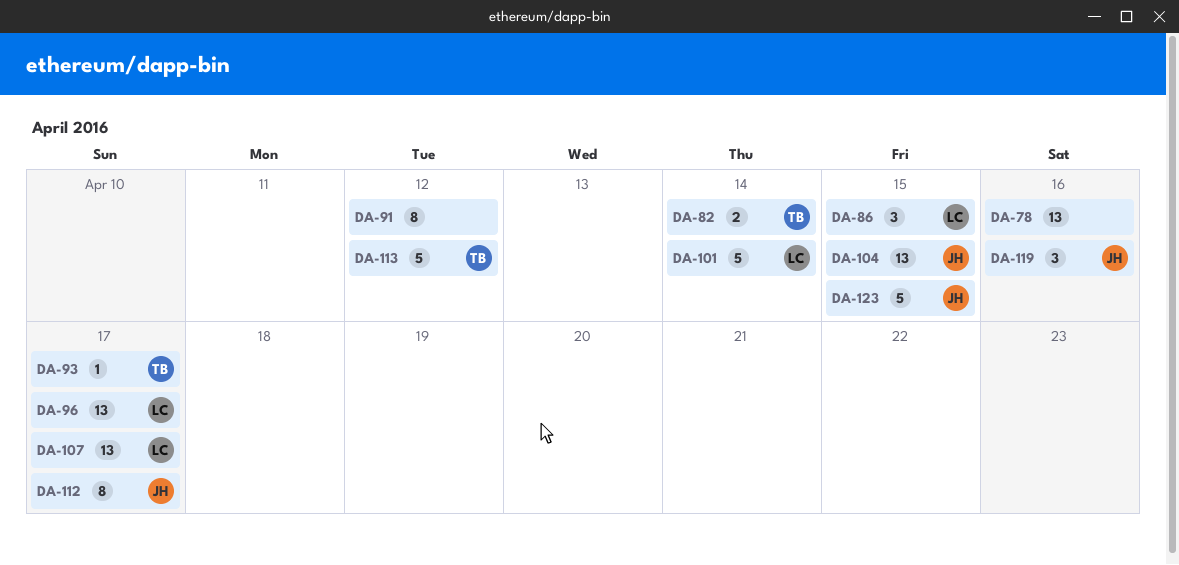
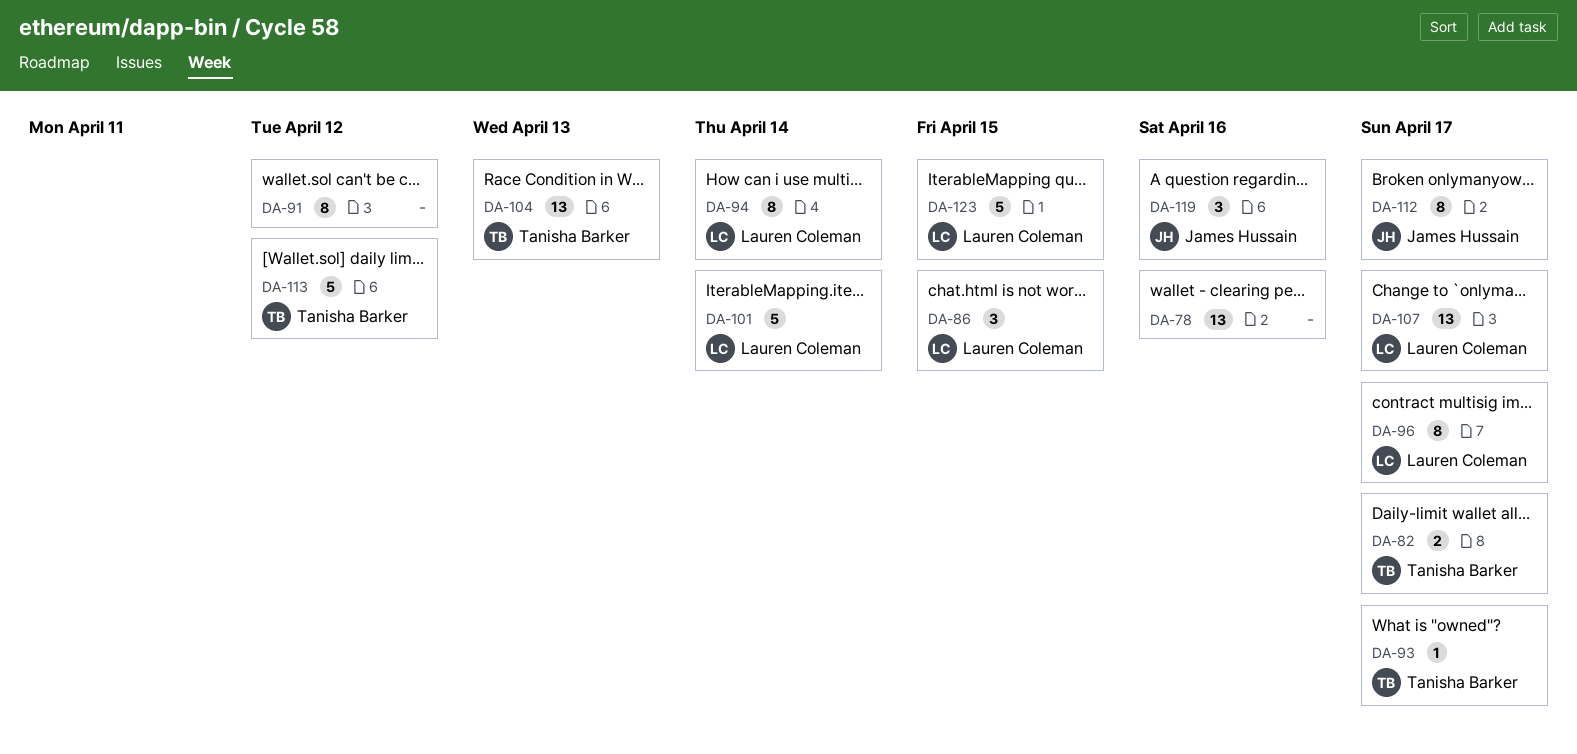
DA-82, due: Apr 14 -> Apr 17
DA-94: none -> present
DA-96, estimate: 13 -> 8
DA-104, owner: James Hussain -> Tanisha Barker
DA-104, due: Apr 15 -> Apr 13
DA-123, owner: James Hussain -> Lauren Coleman

